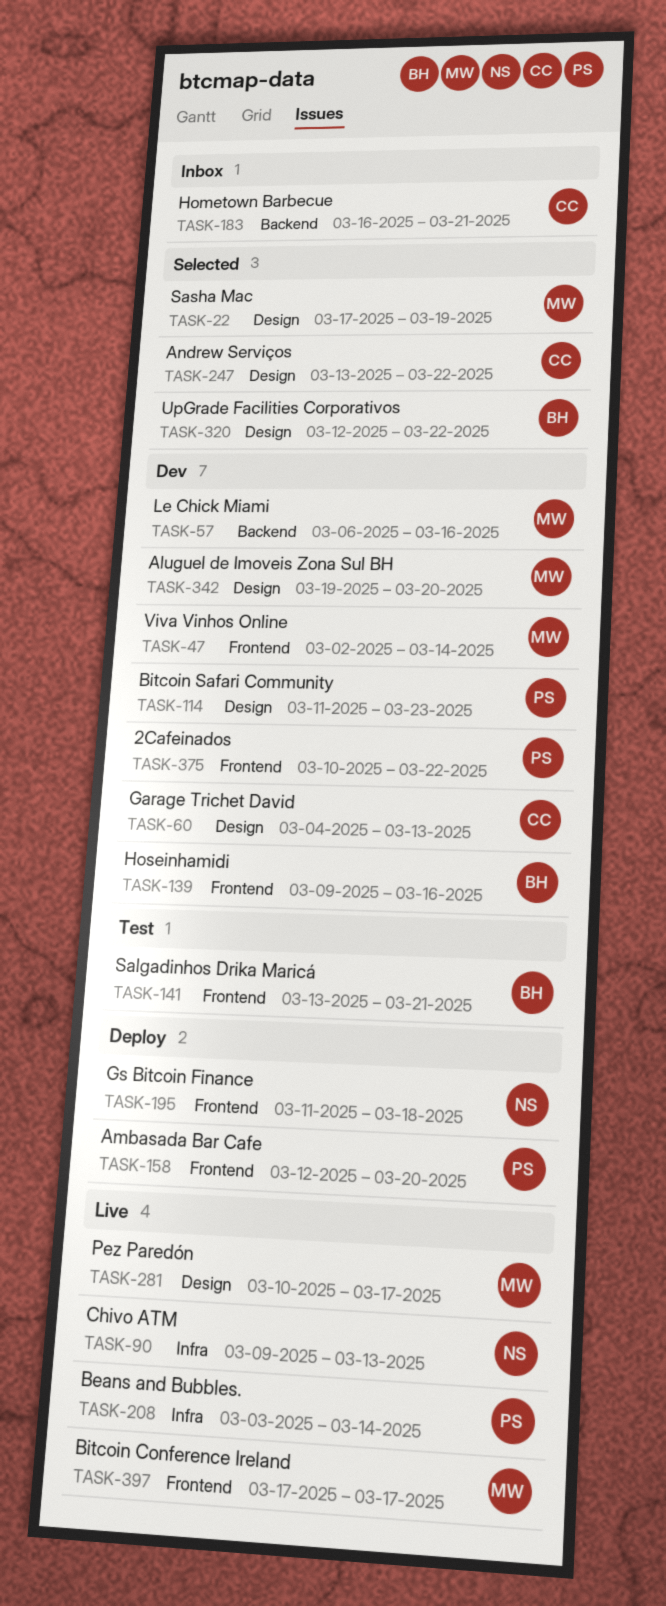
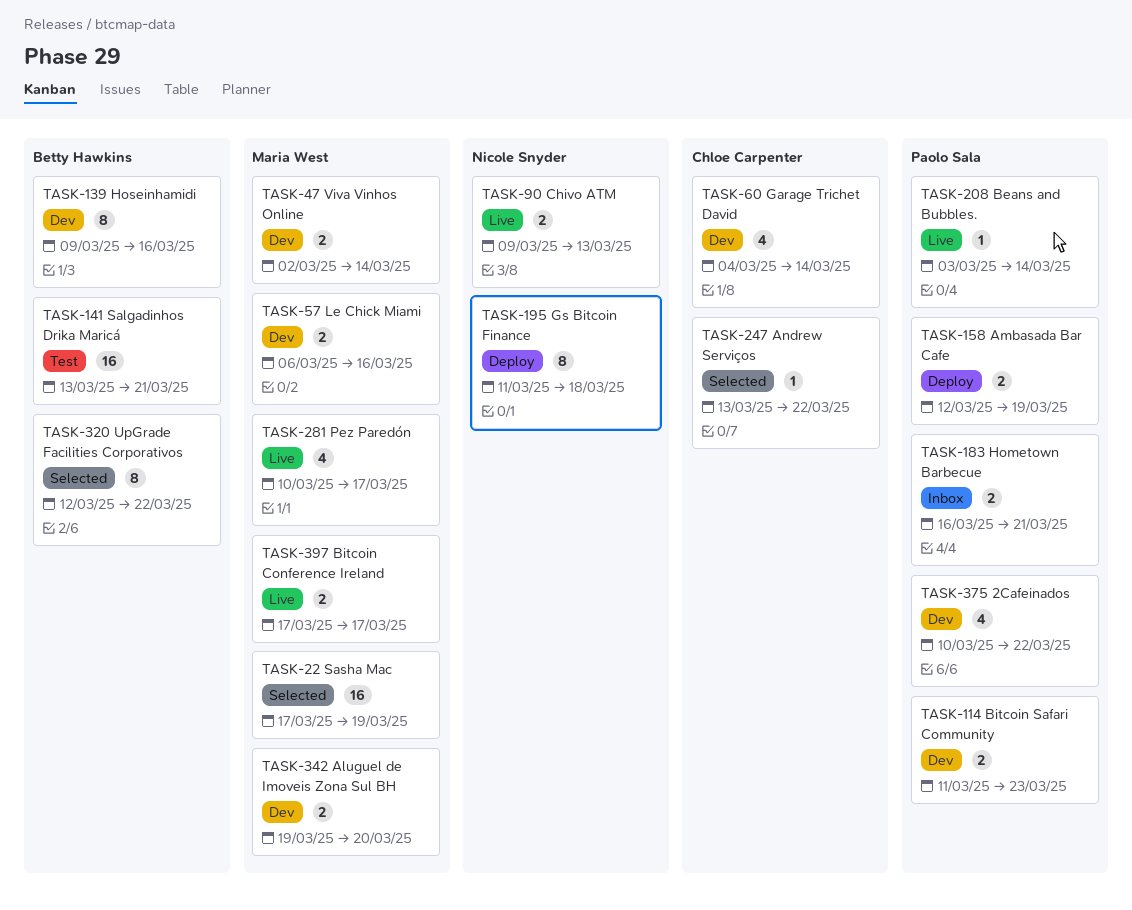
TASK-60, due: Mar 13 -> Mar 14
TASK-158, due: Mar 20 -> Mar 19
TASK-183, owner: Chloe Carpenter -> Paolo Sala

